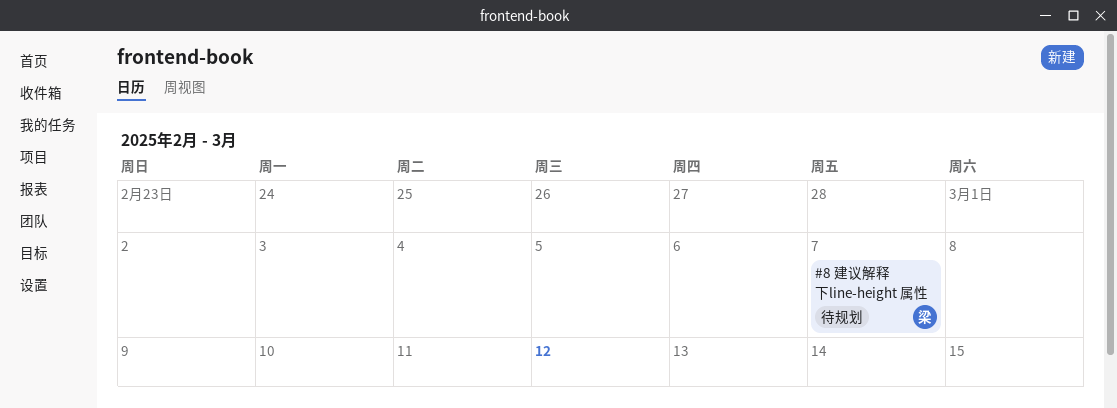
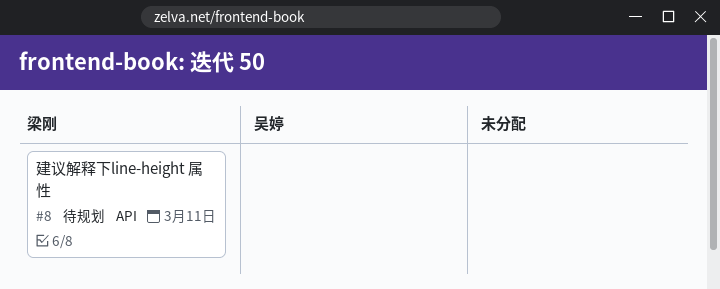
#8, due: Mar 7 -> Mar 11

